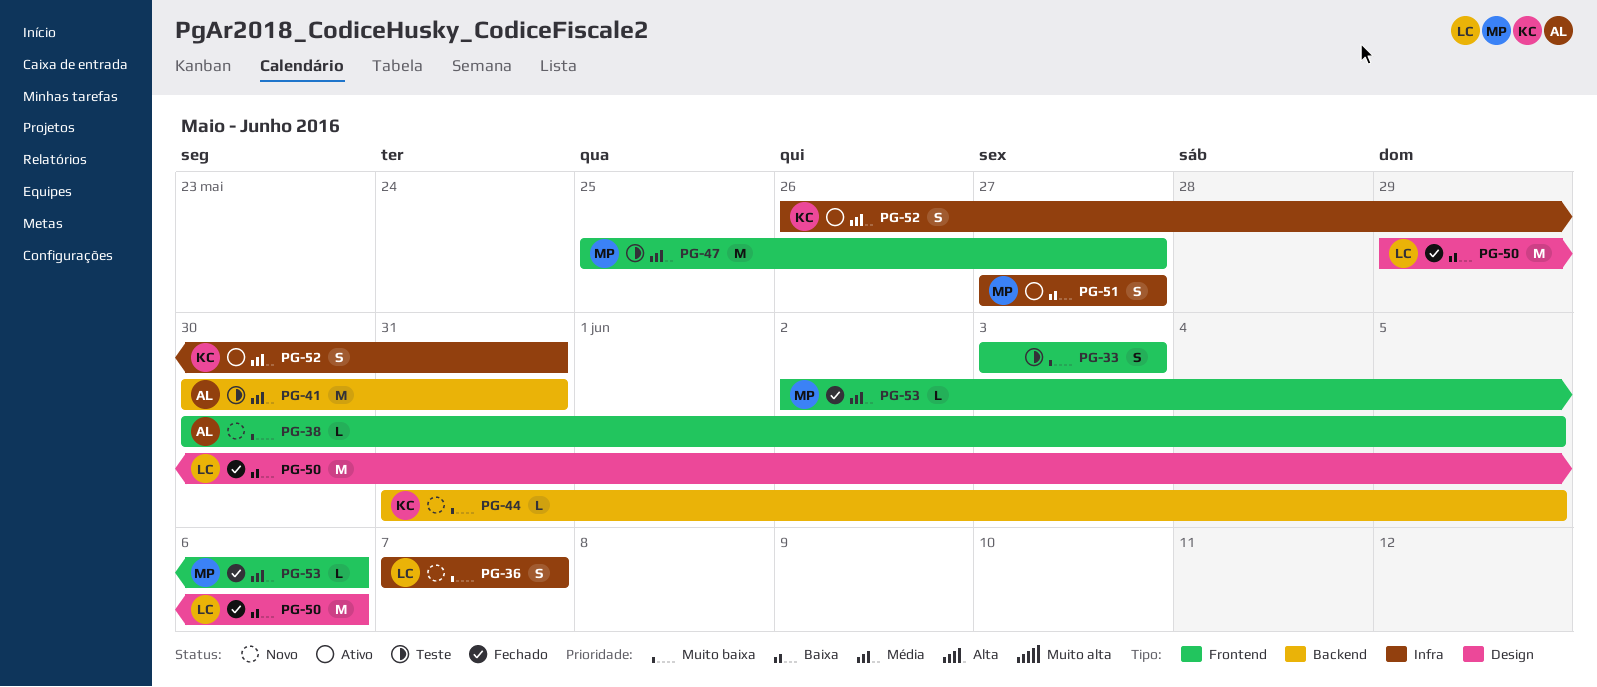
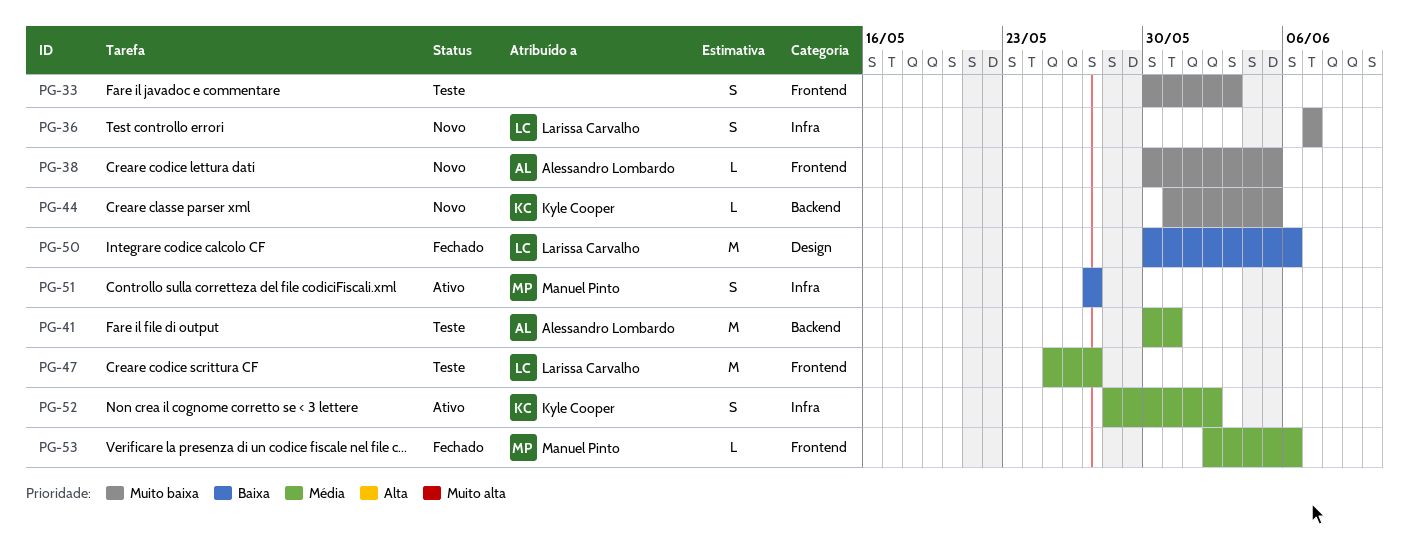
PG-33, start: Jun 3 -> May 30
PG-47, owner: Manuel Pinto -> Larissa Carvalho
PG-50, start: May 29 -> May 30
PG-52, start: May 26 -> May 28
PG-52, due: May 31 -> Jun 2

